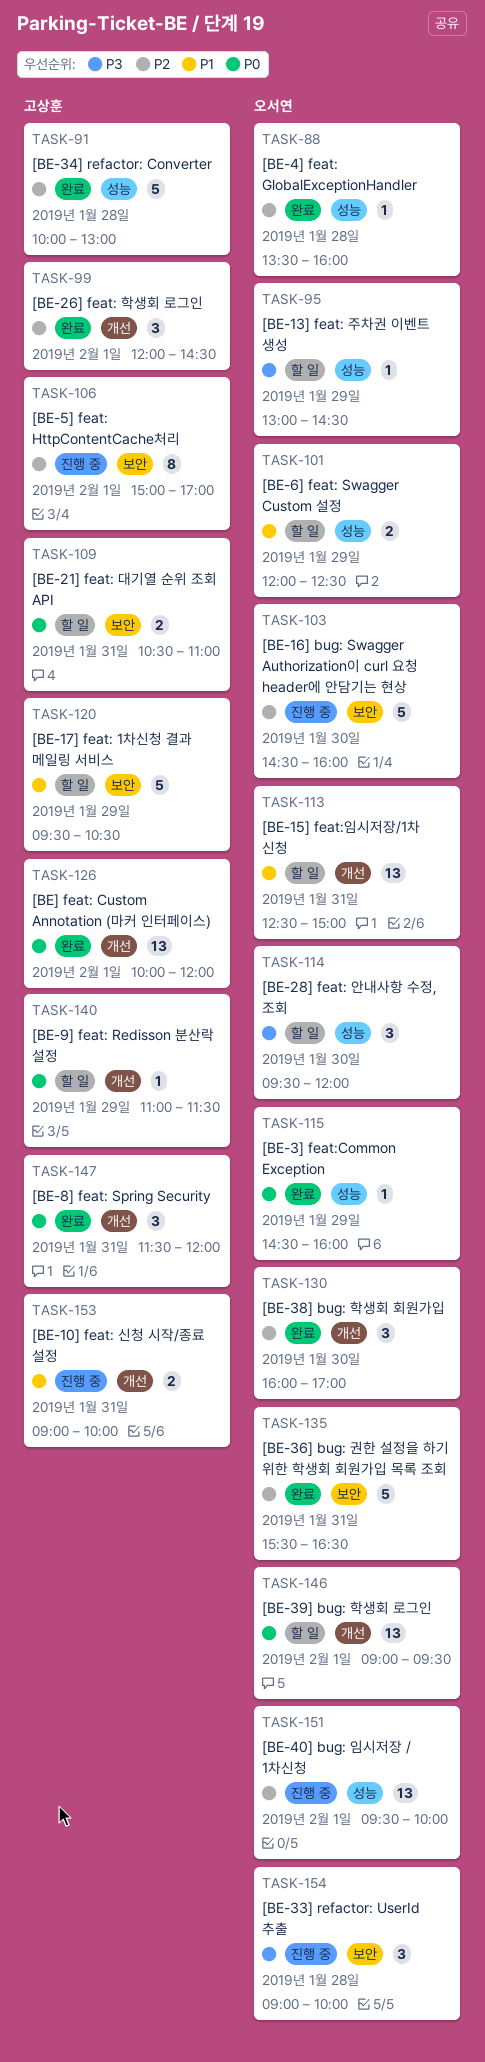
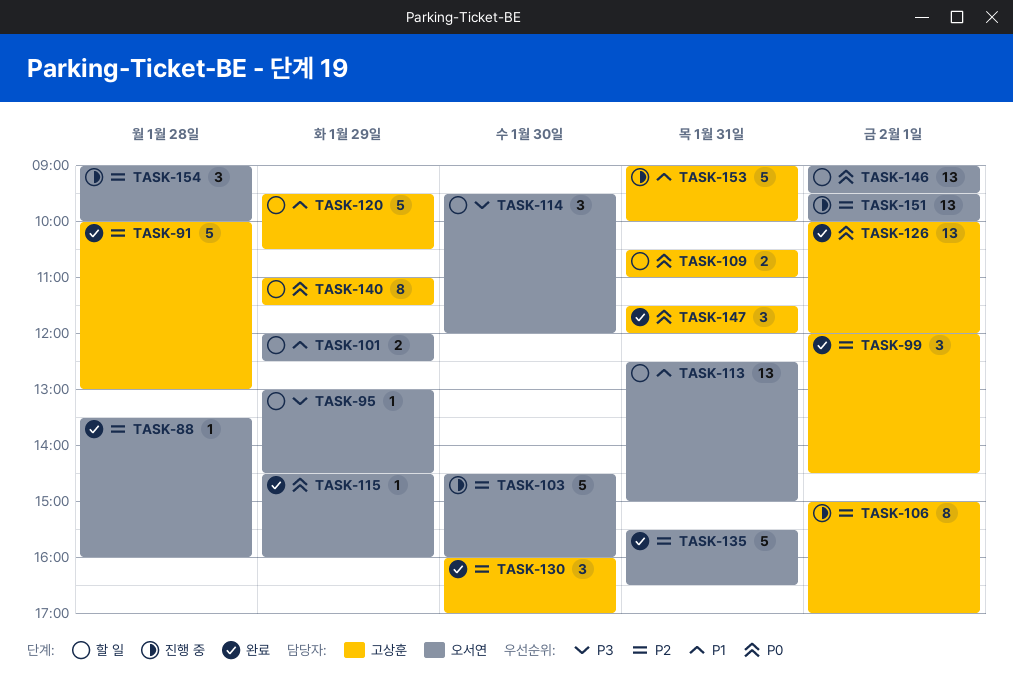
TASK-130, owner: 오서연 -> 고상훈
TASK-140, estimate: 1 -> 8
TASK-153, estimate: 2 -> 5
TASK-154, priority: P3 -> P2

